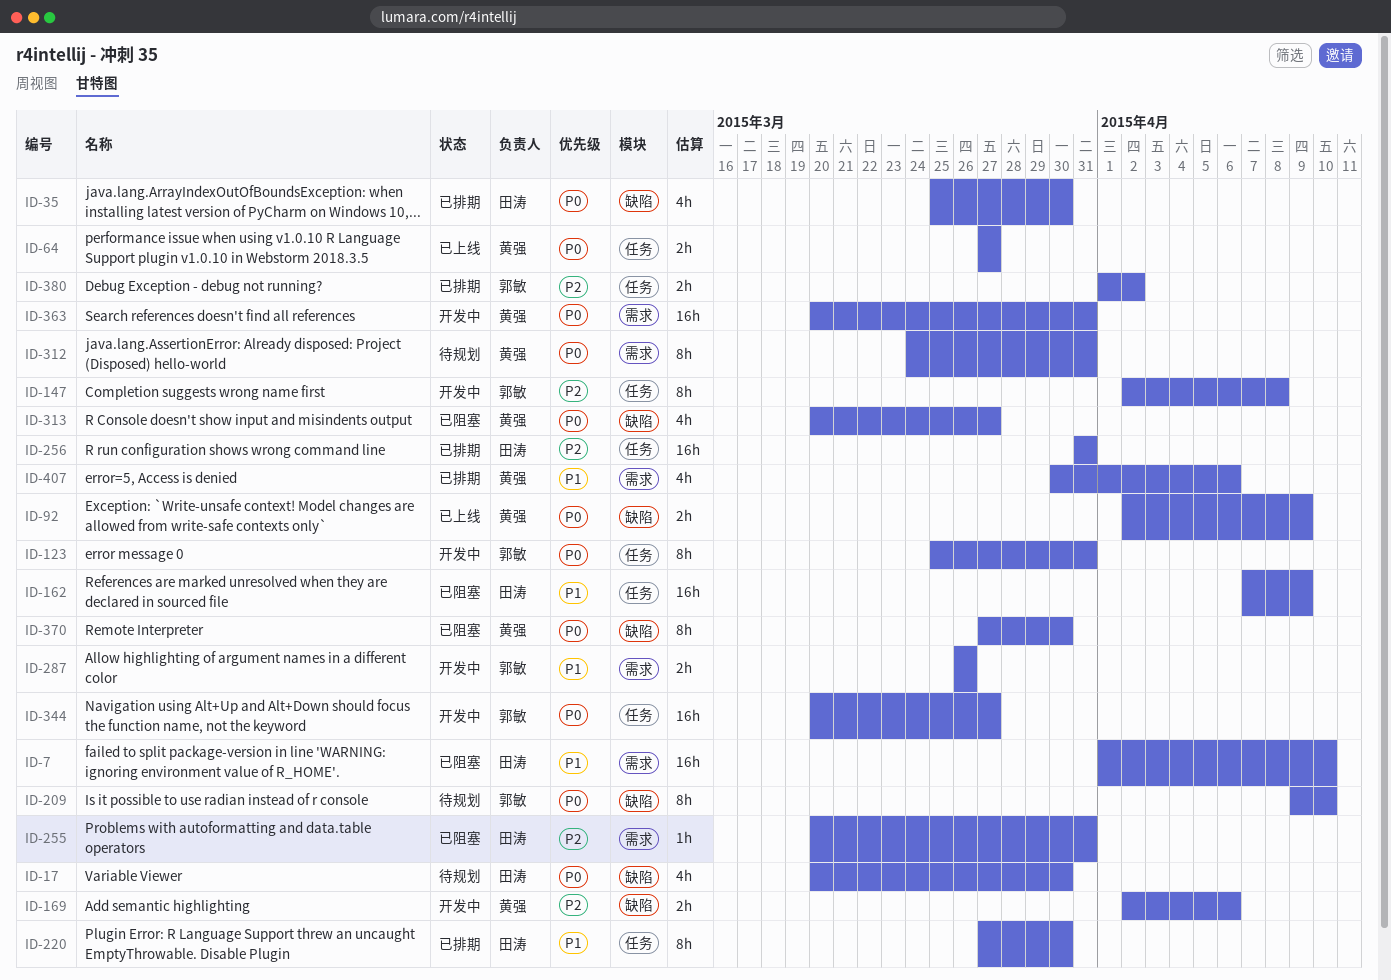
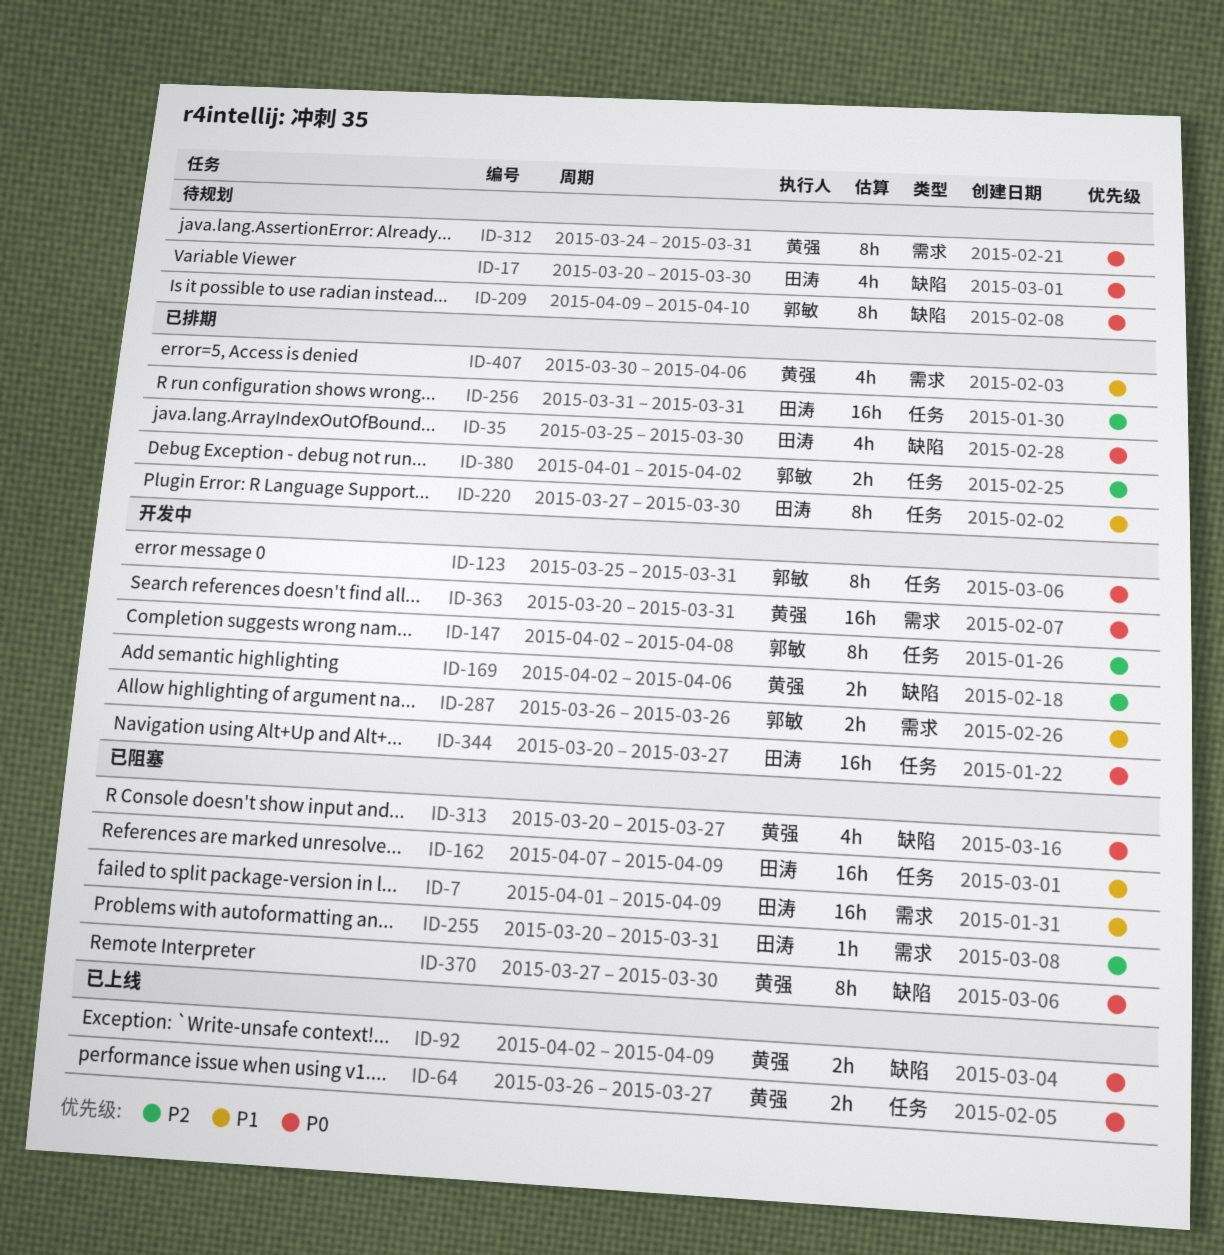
ID-7, due: Apr 10 -> Apr 9
ID-64, start: Mar 27 -> Mar 26
ID-344, owner: 郭敏 -> 田涛

